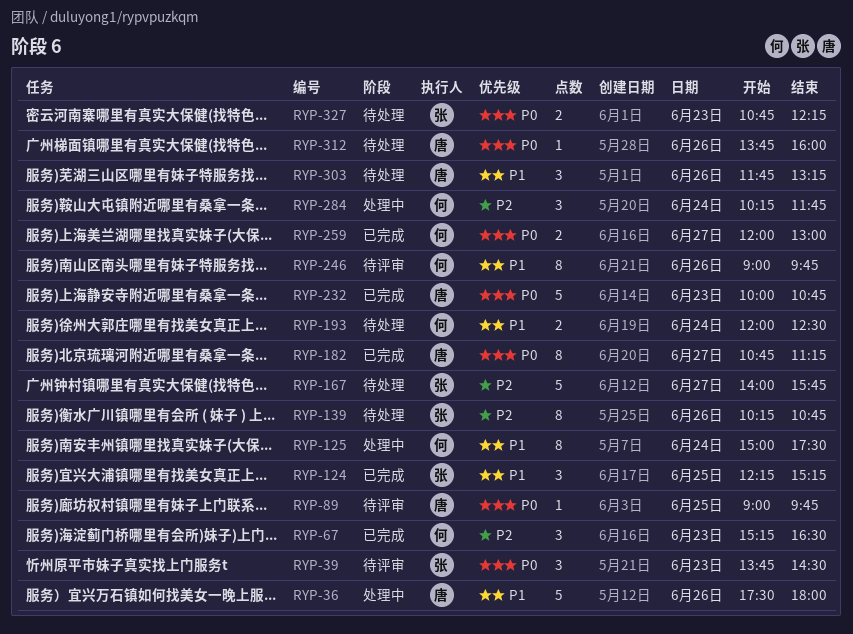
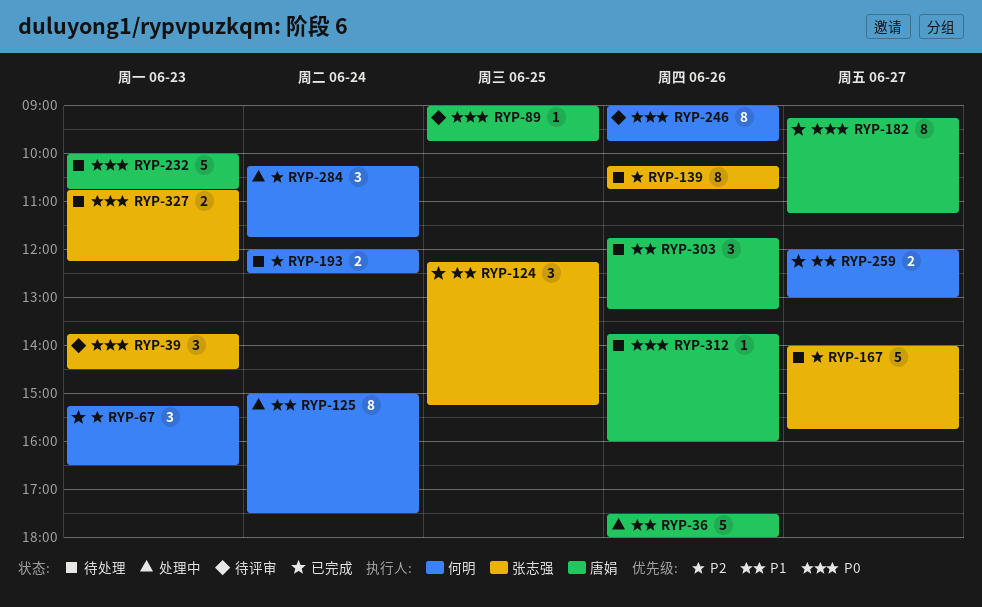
RYP-182, begins: 10:45 -> 09:15
RYP-193, priority: P1 -> P2
RYP-232, status: 已完成 -> 待处理
RYP-246, priority: P1 -> P0
RYP-259, priority: P0 -> P1

